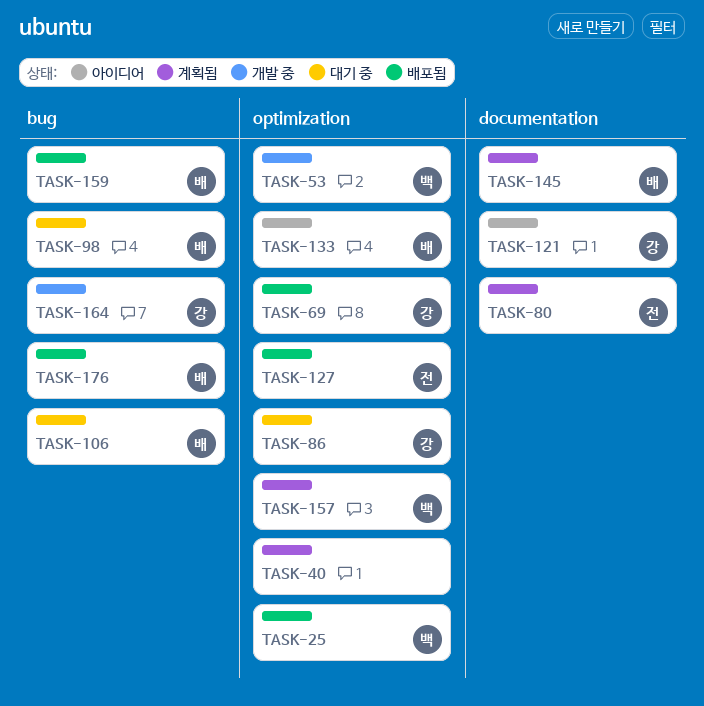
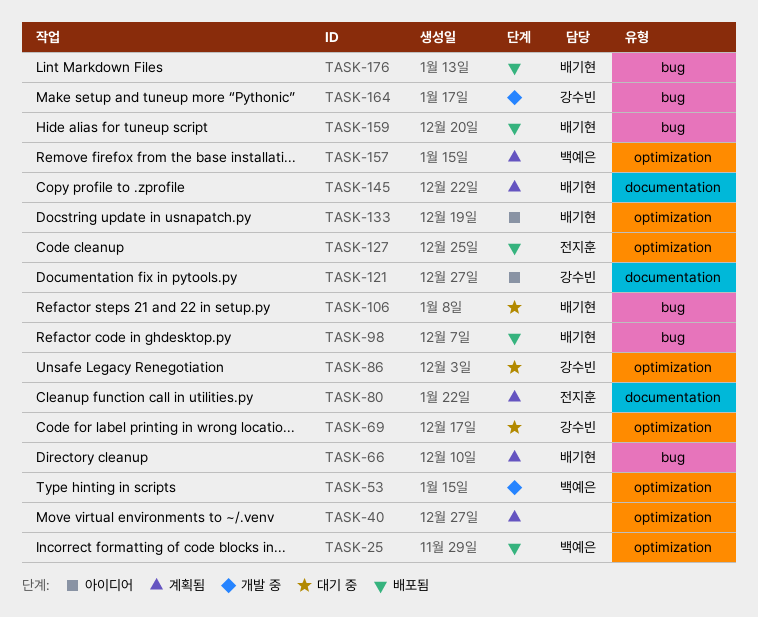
TASK-66: none -> present
TASK-69, status: 배포됨 -> 대기 중
TASK-98, status: 대기 중 -> 배포됨

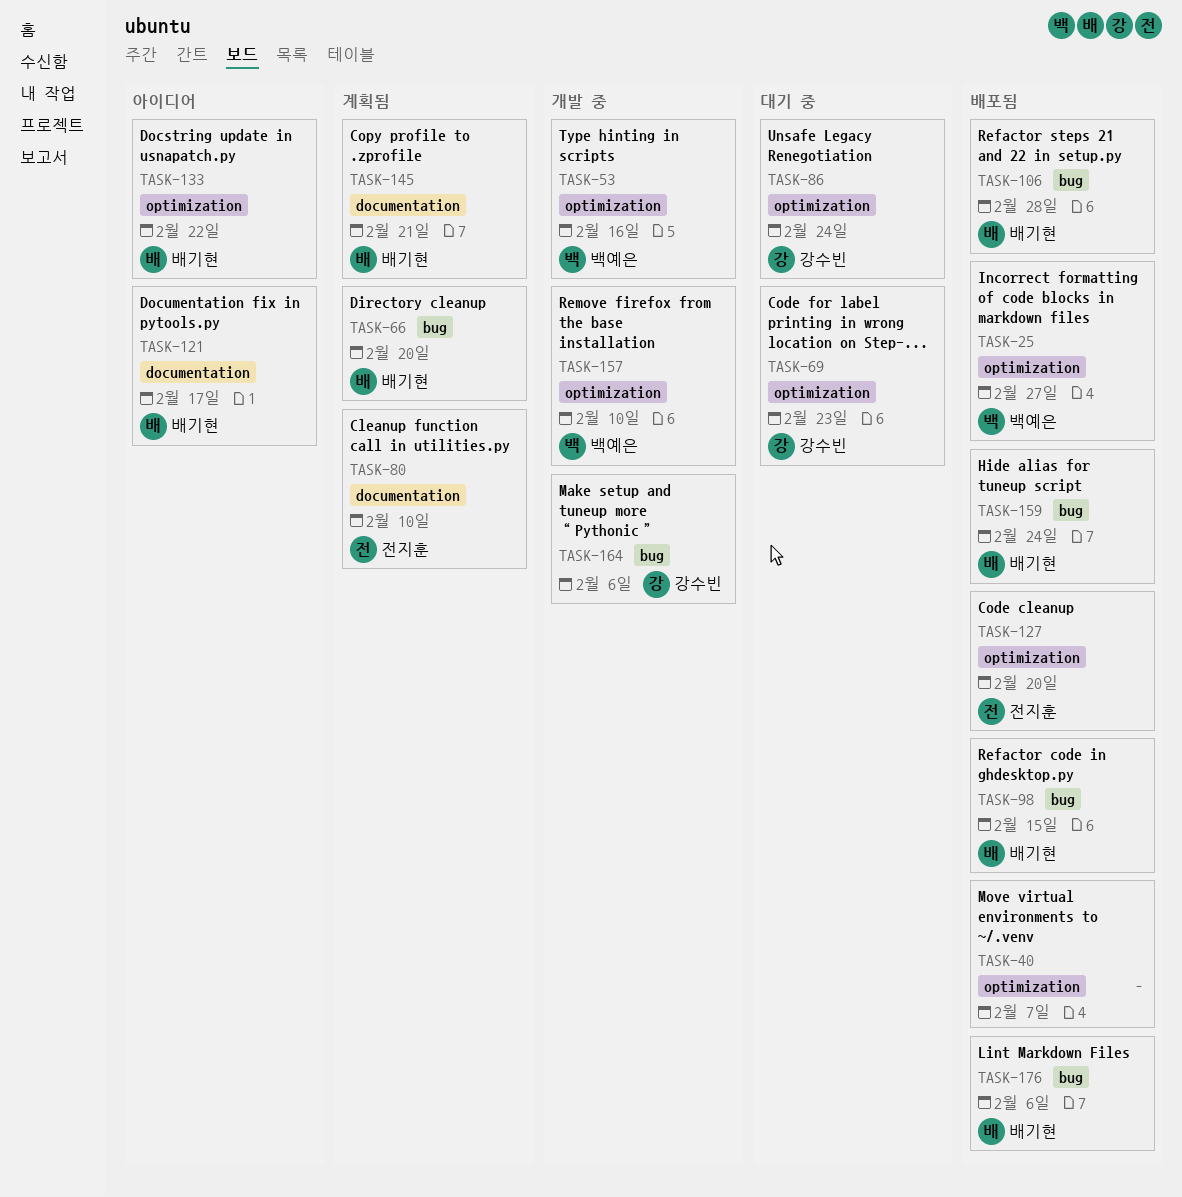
TASK-40, status: 계획됨 -> 배포됨
TASK-106, status: 대기 중 -> 배포됨
TASK-121, owner: 강수빈 -> 배기현
TASK-157, status: 계획됨 -> 개발 중

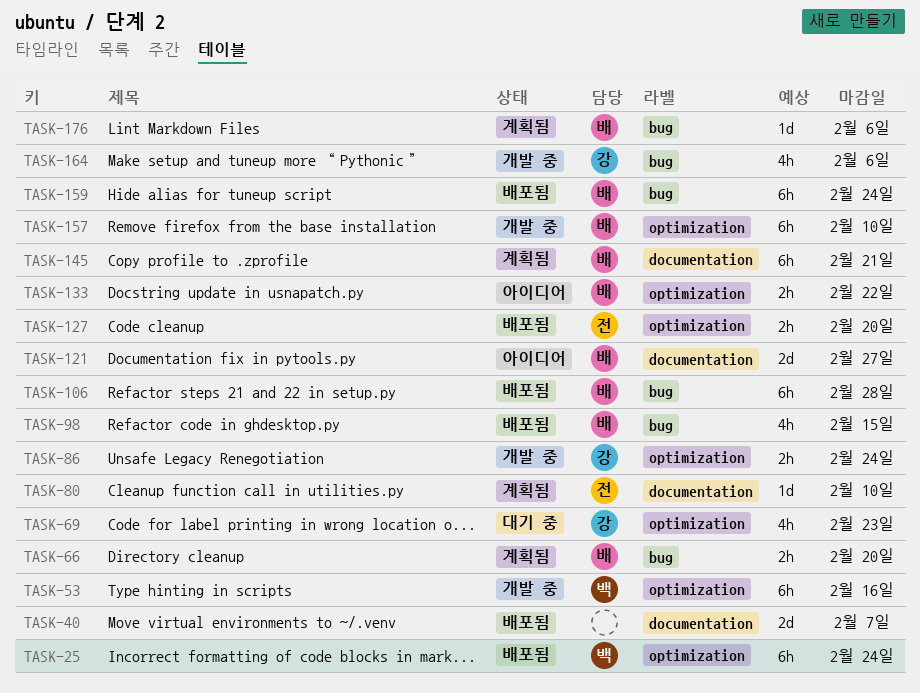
TASK-25, due: Feb 27 -> Feb 24
TASK-40, label: optimization -> documentation
TASK-86, status: 대기 중 -> 개발 중
TASK-121, due: Feb 17 -> Feb 27
TASK-157, owner: 백예은 -> 배기현
TASK-176, status: 배포됨 -> 계획됨

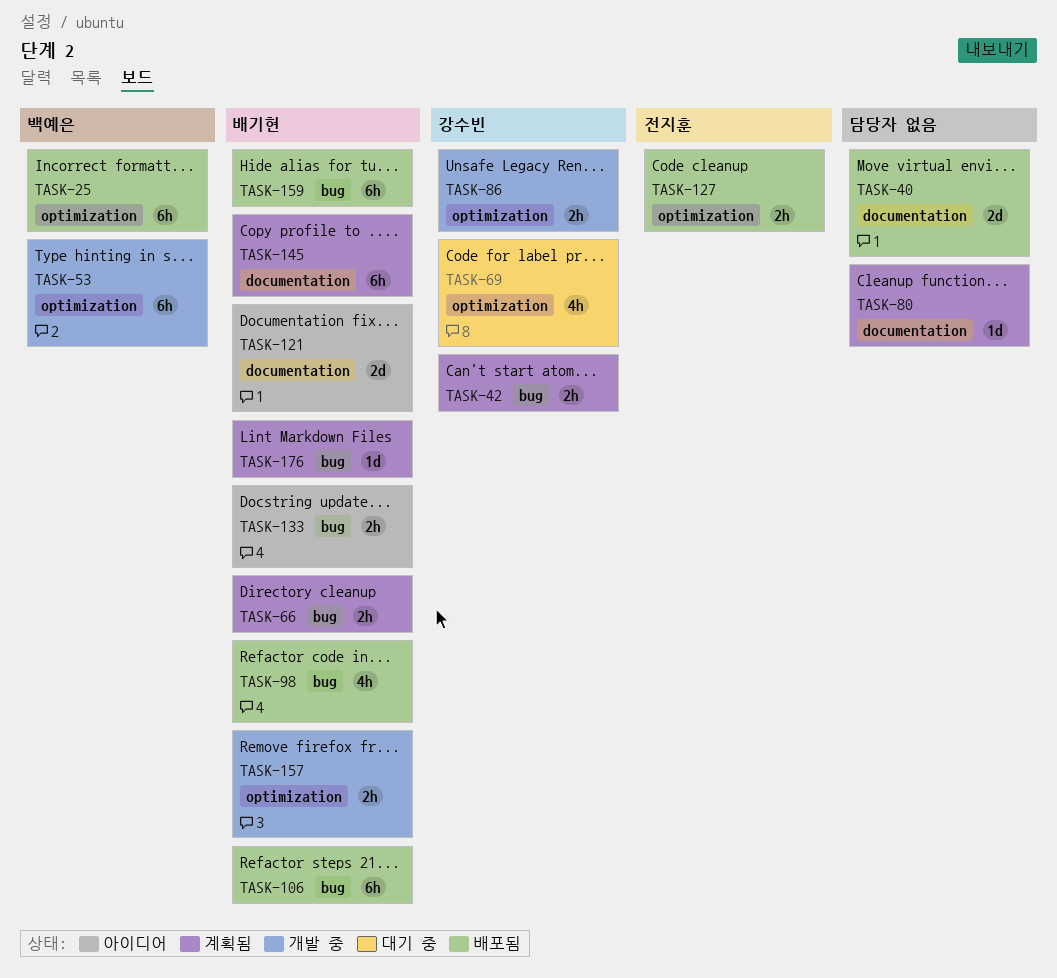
TASK-42: none -> present
TASK-80, owner: 전지훈 -> none
TASK-133, label: optimization -> bug
TASK-157, estimate: 6h -> 2h
TASK-164: present -> none

